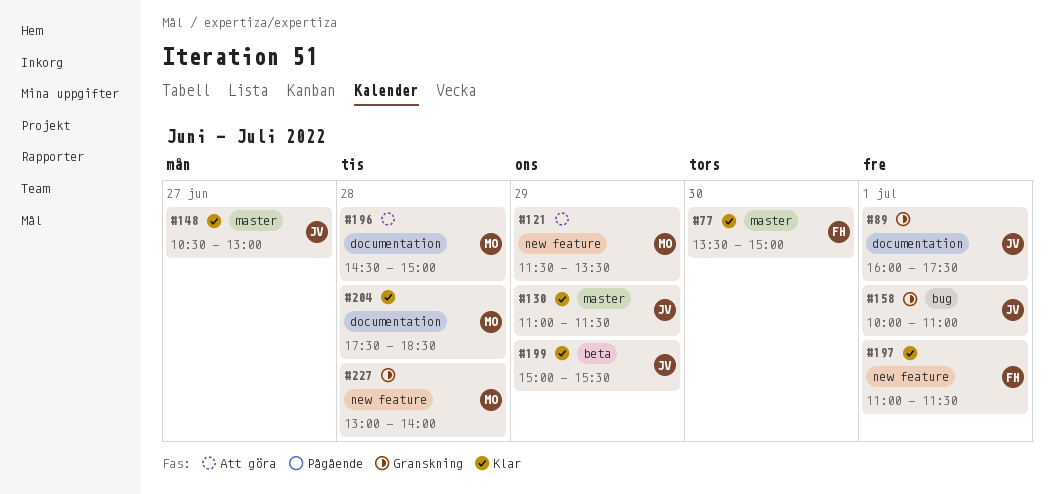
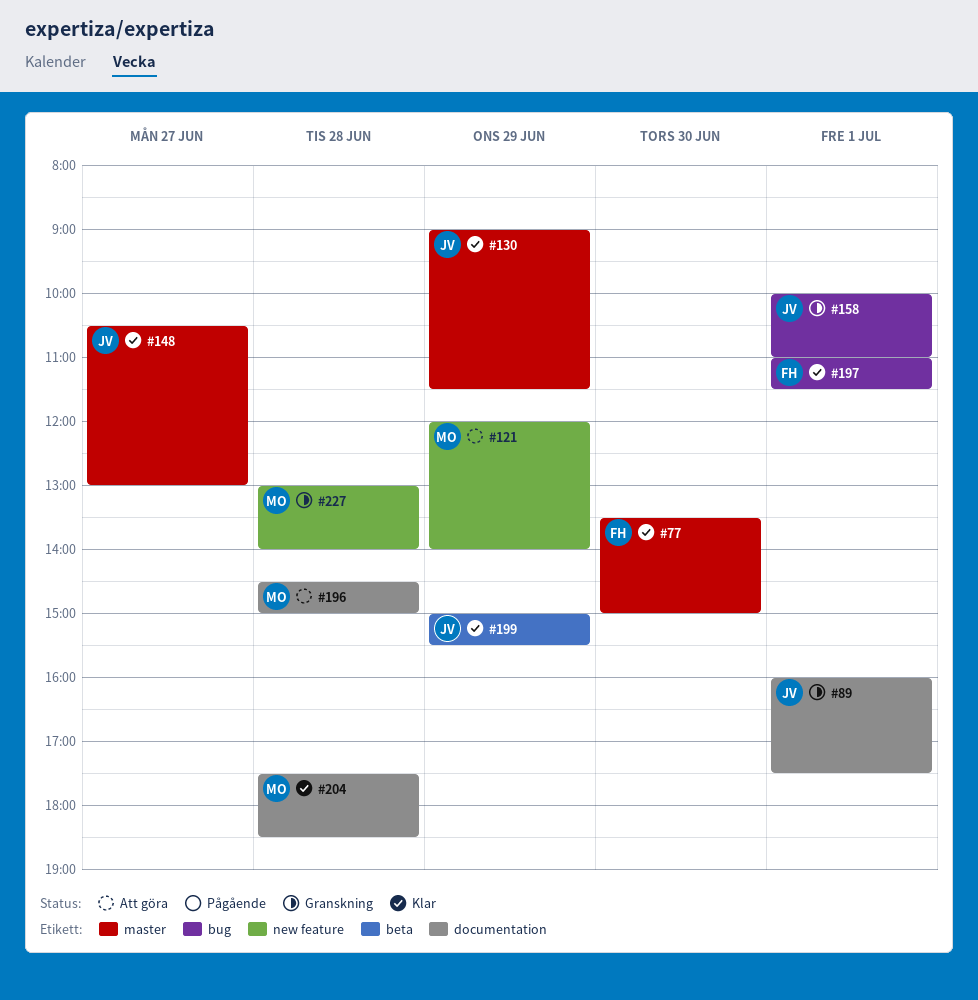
#121, begins: 11:30 -> 12:00
#121, ends: 13:30 -> 14:00
#130, begins: 11:00 -> 09:00
#197, label: new feature -> bug

